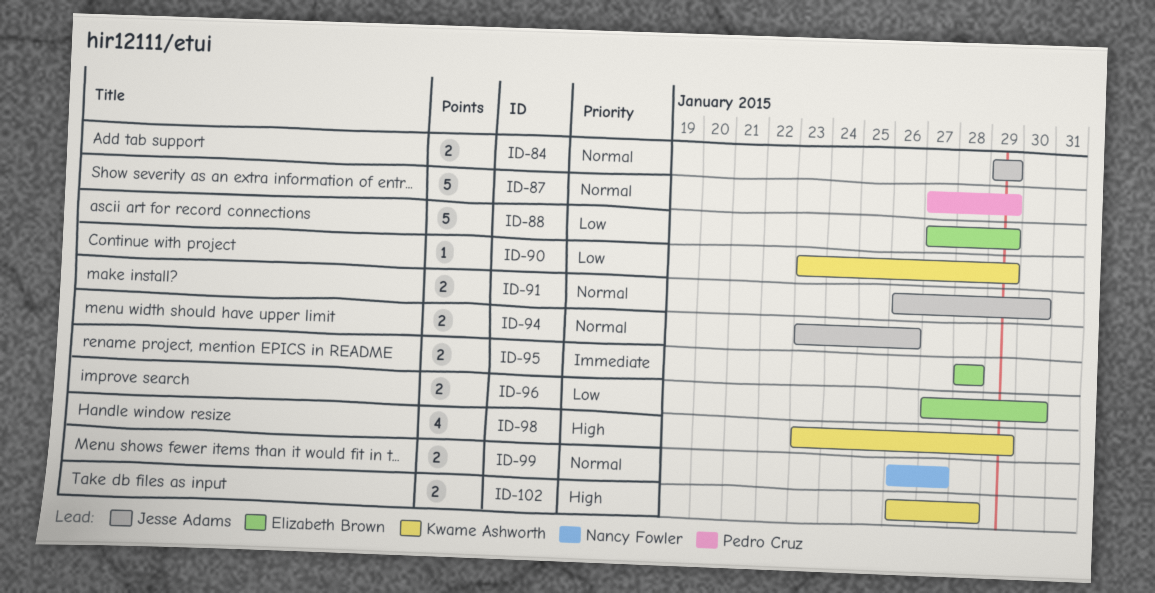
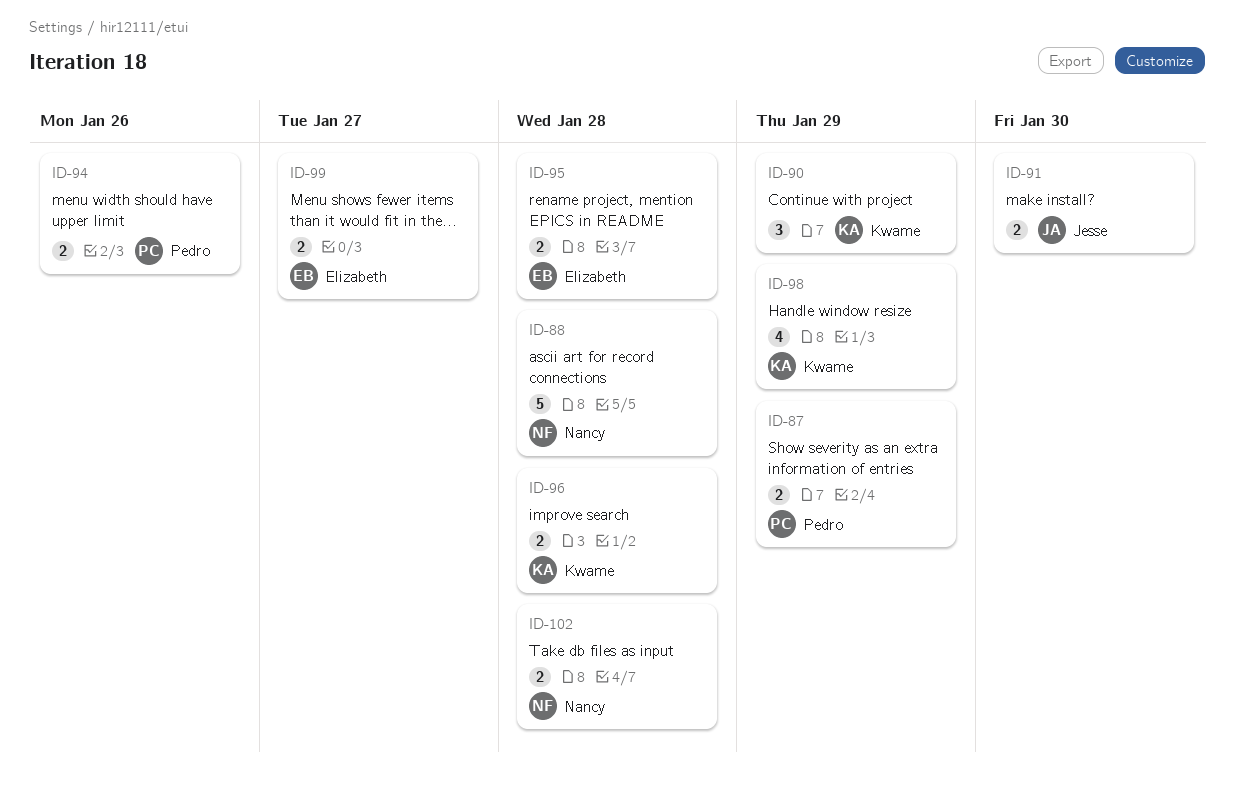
ID-84: present -> none
ID-87, estimate: 5 -> 2
ID-88, owner: Elizabeth Brown -> Nancy Fowler
ID-88, due: Jan 29 -> Jan 28
ID-90, estimate: 1 -> 3
ID-94, owner: Jesse Adams -> Pedro Cruz
ID-96, owner: Elizabeth Brown -> Kwame Ashworth
ID-96, due: Jan 30 -> Jan 28
ID-99, owner: Nancy Fowler -> Elizabeth Brown
ID-102, owner: Kwame Ashworth -> Nancy Fowler

